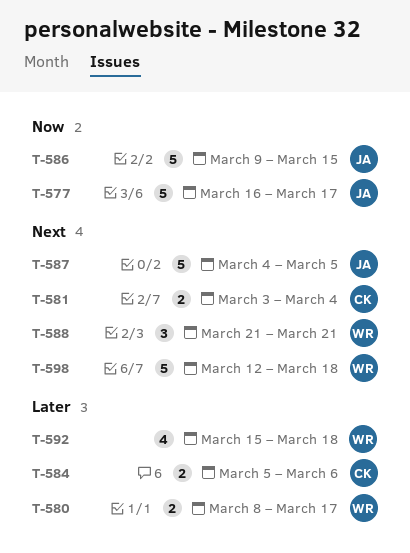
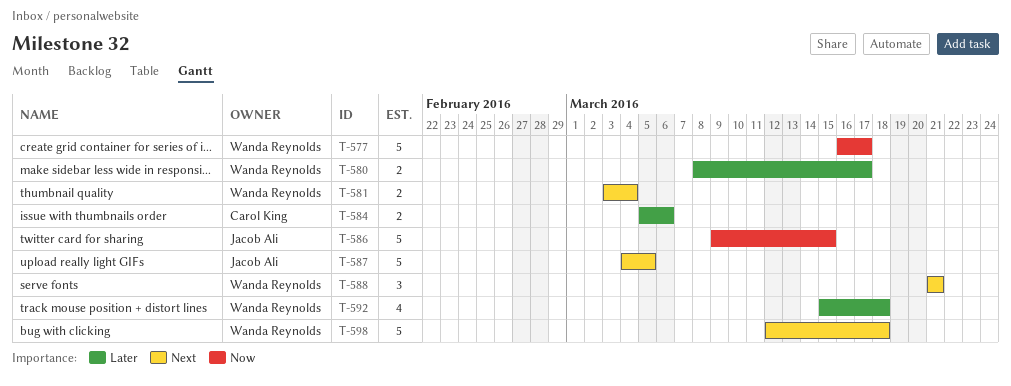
T-577, owner: Jacob Ali -> Wanda Reynolds
T-581, owner: Carol King -> Wanda Reynolds

